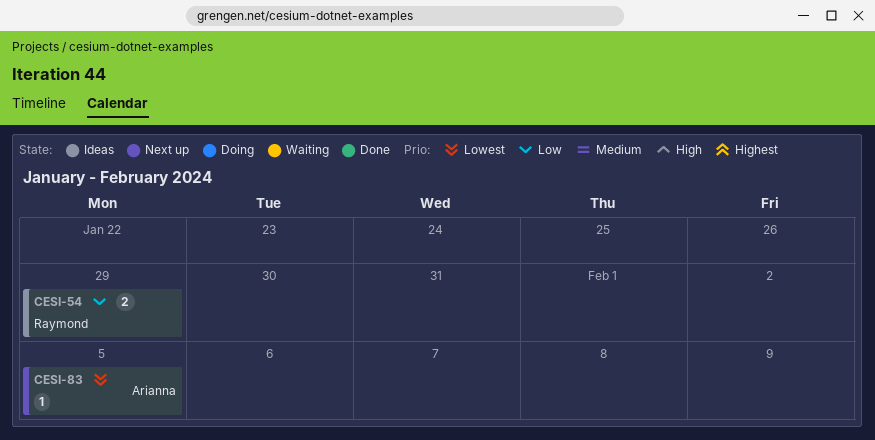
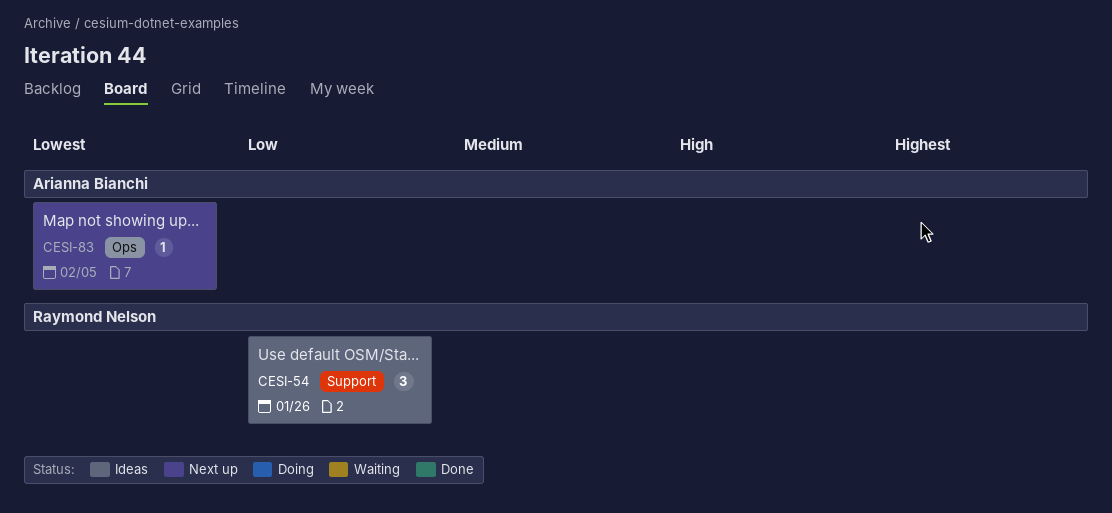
CESI-54, estimate: 2 -> 3
CESI-54, due: Jan 29 -> Jan 26

